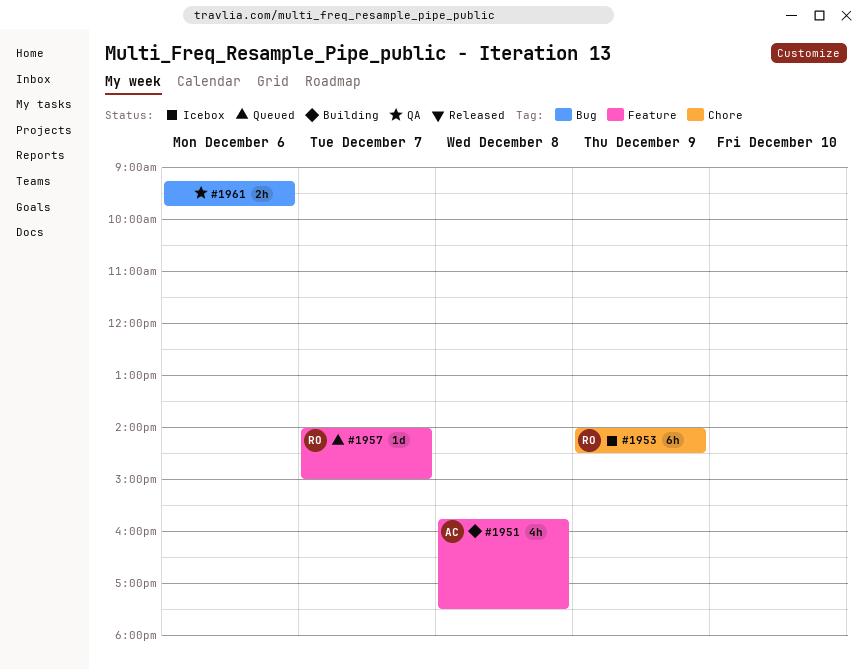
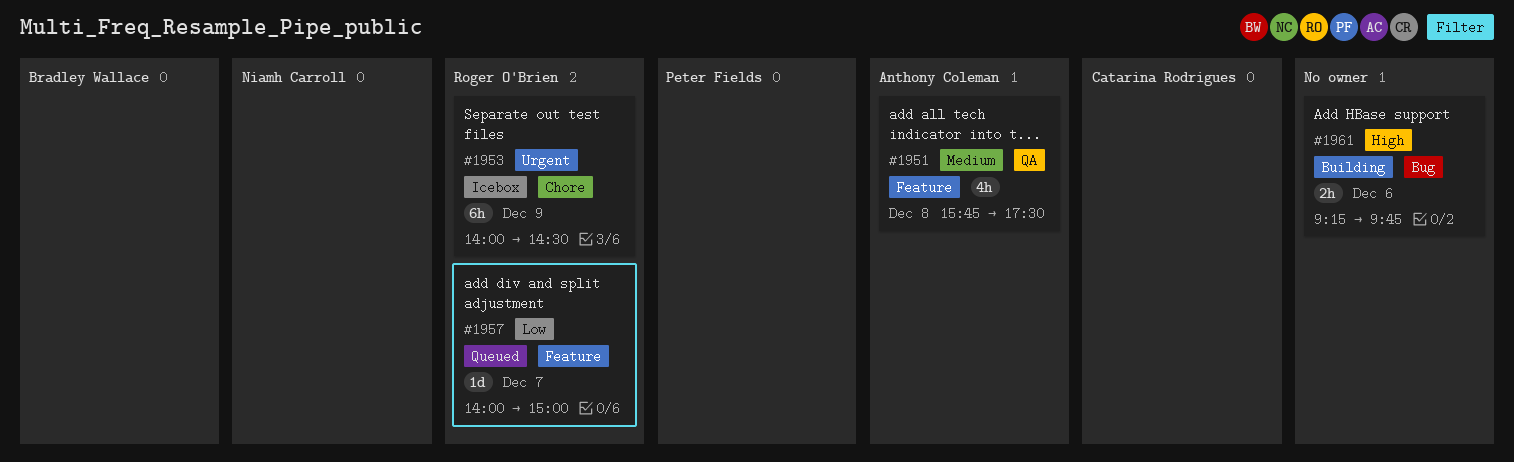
#1951, status: Building -> QA
#1961, status: QA -> Building

